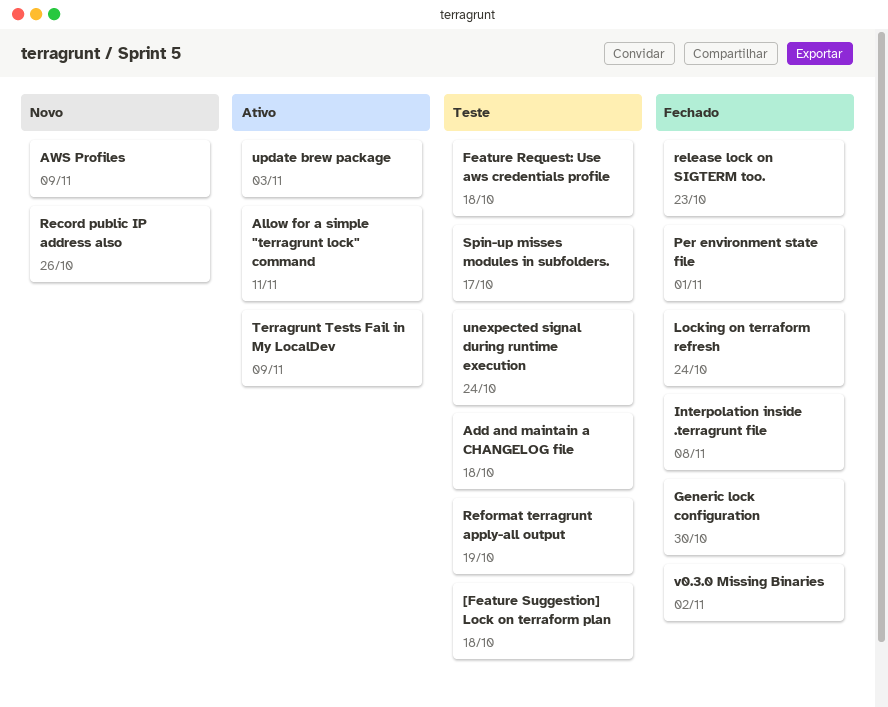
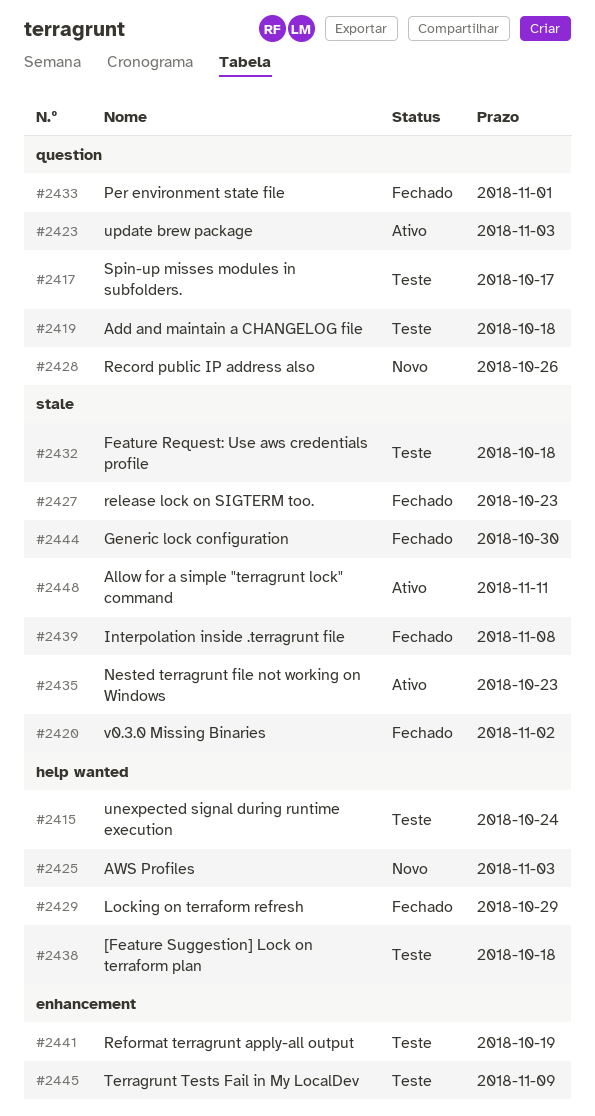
AWS Profiles, due: Nov 9 -> Nov 3
Locking on terraform refresh, due: Oct 24 -> Oct 29
Nested terragrunt file not working on Windows: none -> present
Terragrunt Tests Fail in My LocalDev, status: Ativo -> Teste

